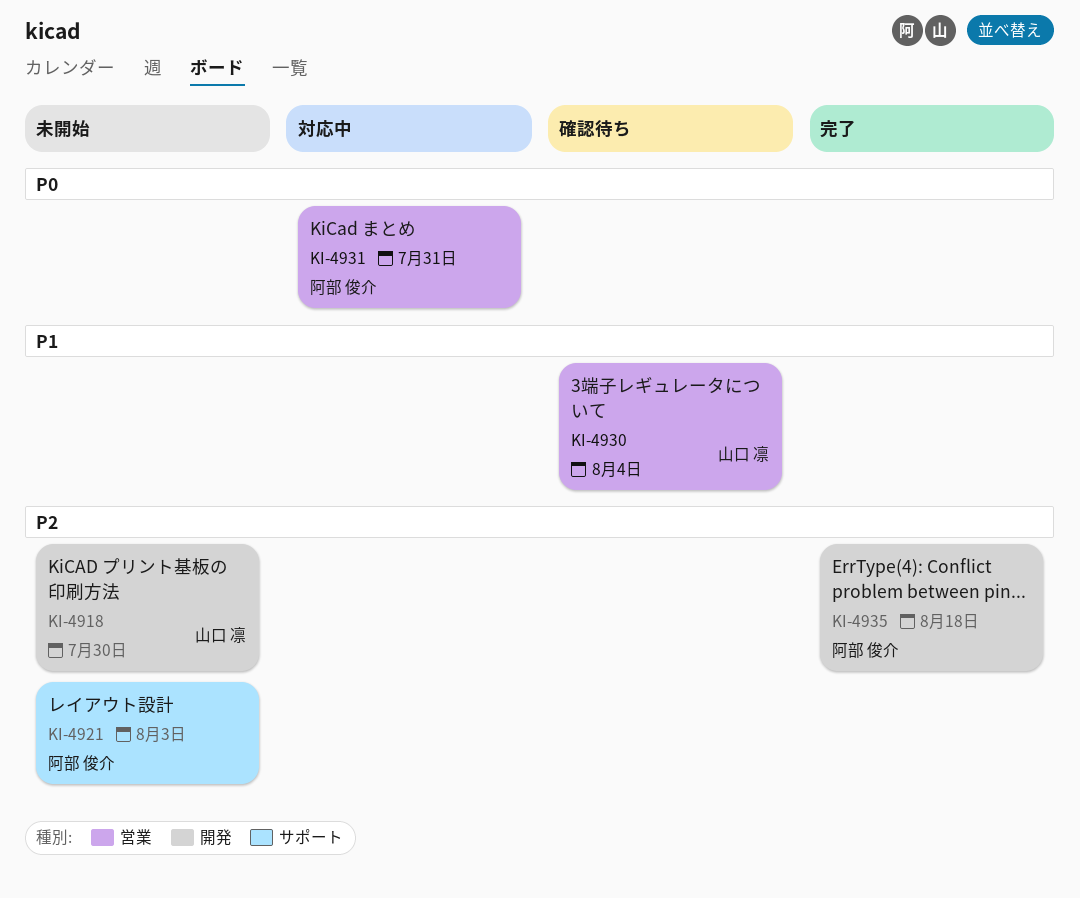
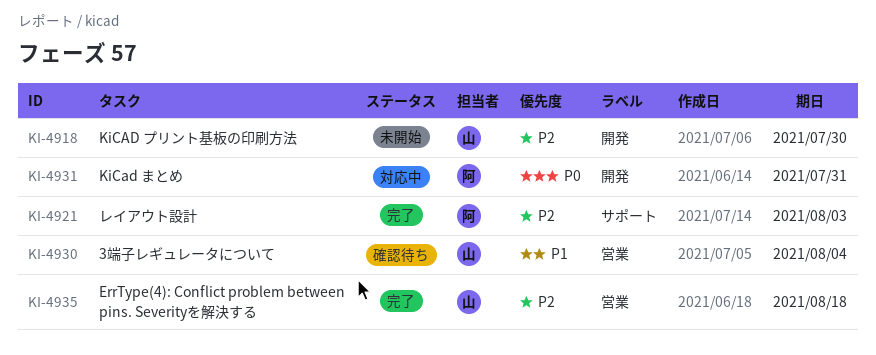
KI-4921, status: 未開始 -> 完了
KI-4931, label: 営業 -> 開発
KI-4935, owner: 阿部 俊介 -> 山口 凛
KI-4935, label: 開発 -> 営業

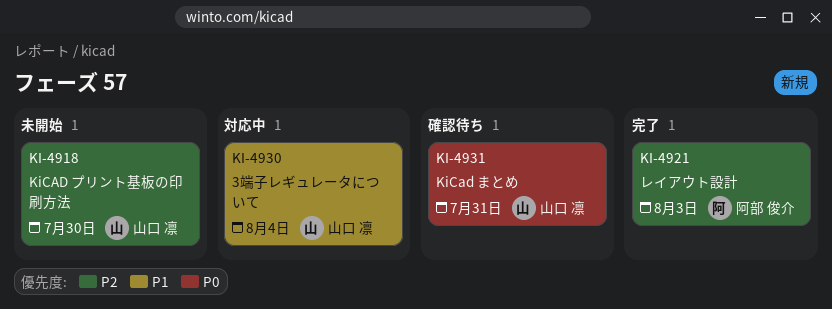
KI-4930, status: 確認待ち -> 対応中
KI-4931, status: 対応中 -> 確認待ち
KI-4931, owner: 阿部 俊介 -> 山口 凛
KI-4935: present -> none

